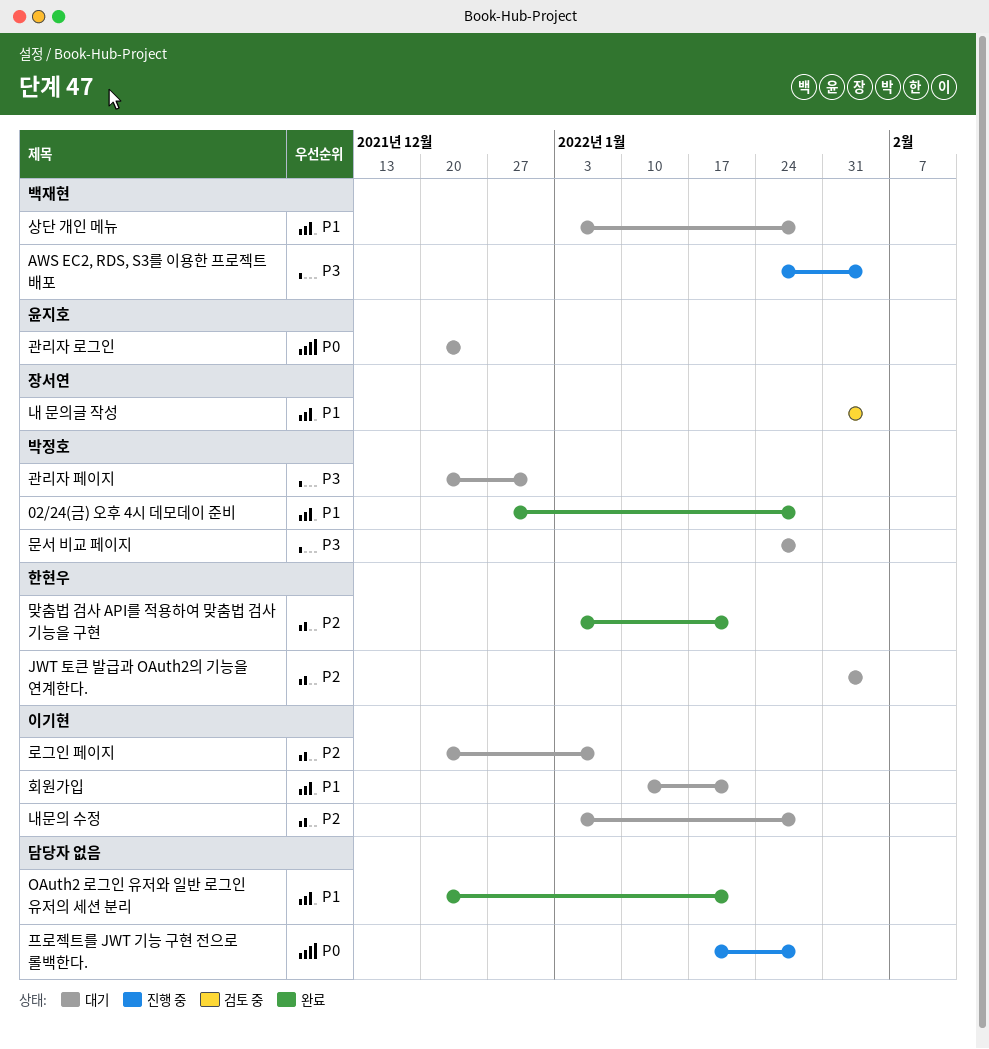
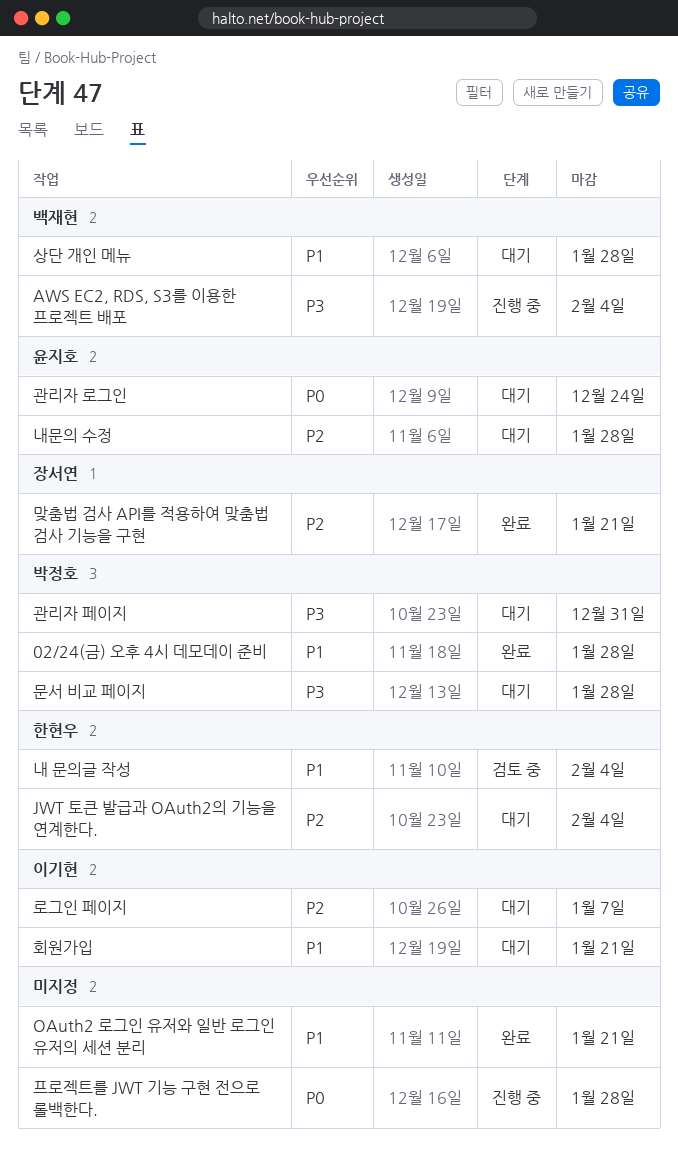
내 문의글 작성, owner: 장서연 -> 한현우
내문의 수정, owner: 이기현 -> 윤지호
맞춤법 검사 API를 적용하여 맞춤법 검사 기능을 구현, owner: 한현우 -> 장서연

